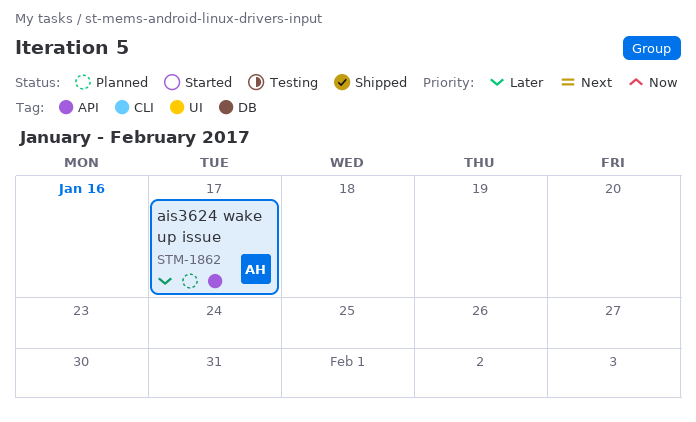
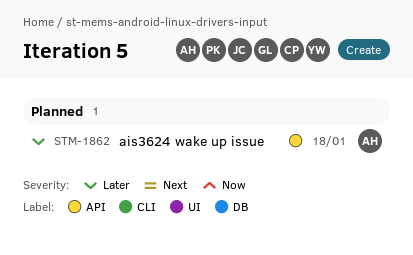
STM-1862, due: Jan 17 -> Jan 18

